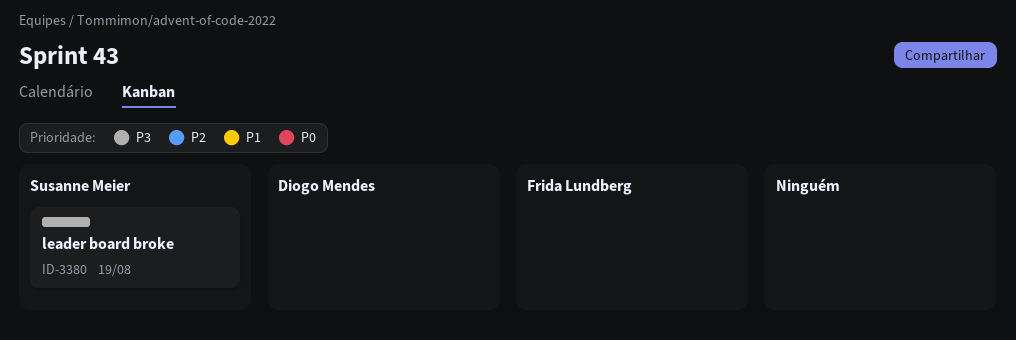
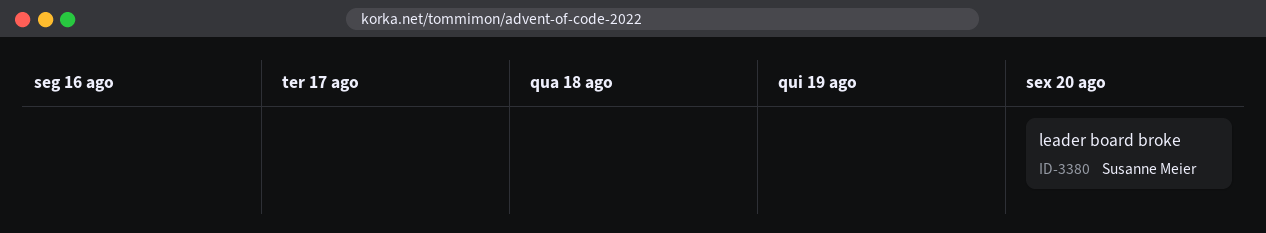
ID-3380, due: Aug 19 -> Aug 20

